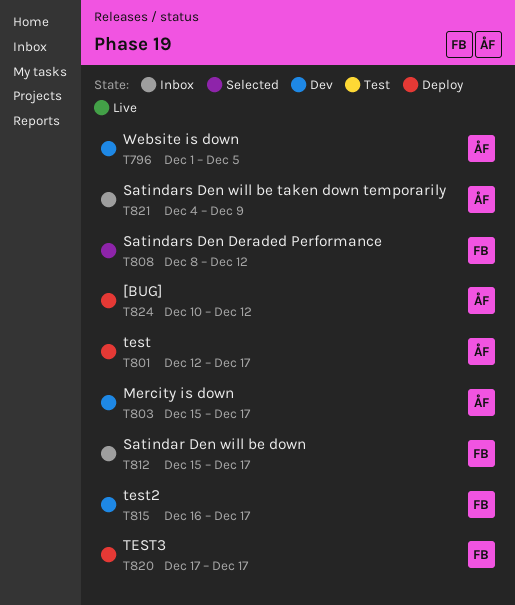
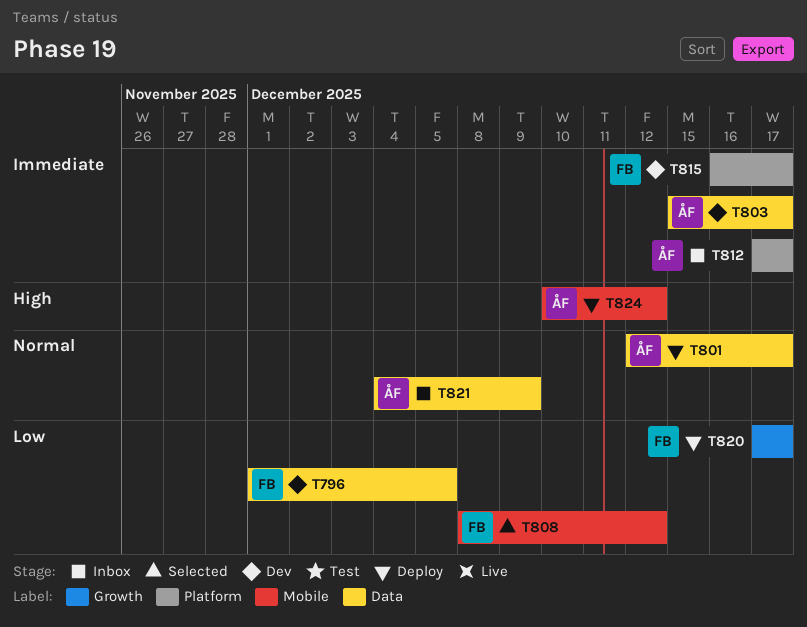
T796, owner: ÅF -> FB
T812, owner: FB -> ÅF
T812, start: Dec 15 -> Dec 17

